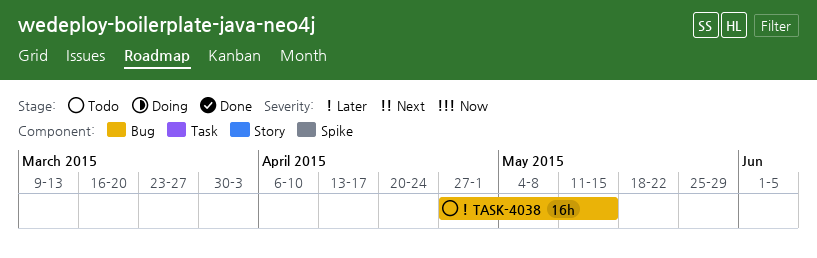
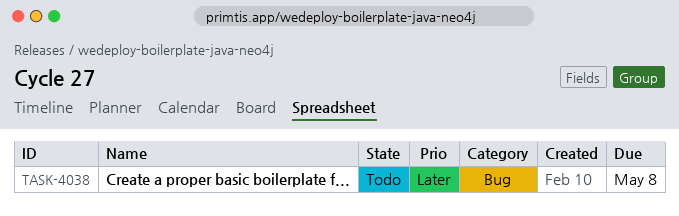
TASK-4038, due: May 15 -> May 8

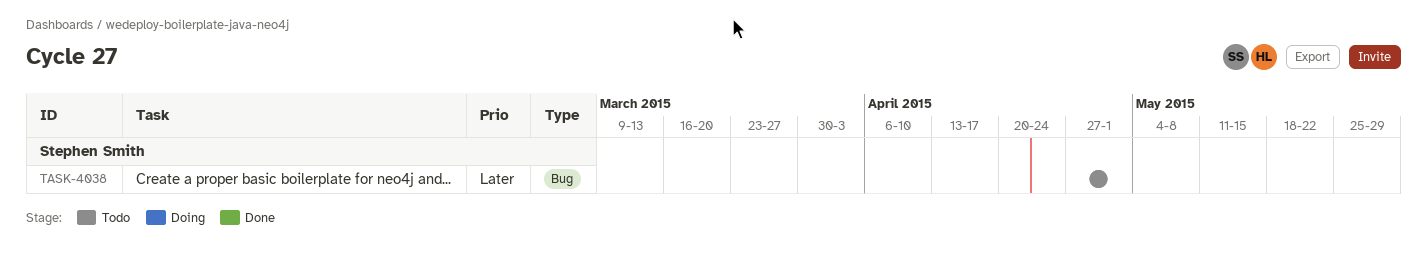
TASK-4038, due: May 8 -> May 1

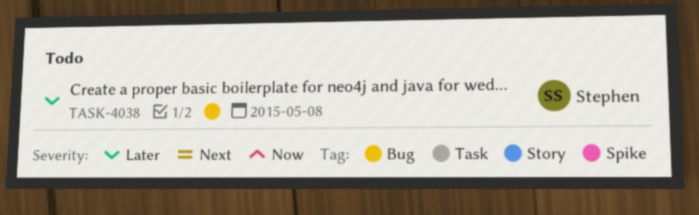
TASK-4038, due: May 1 -> May 8

